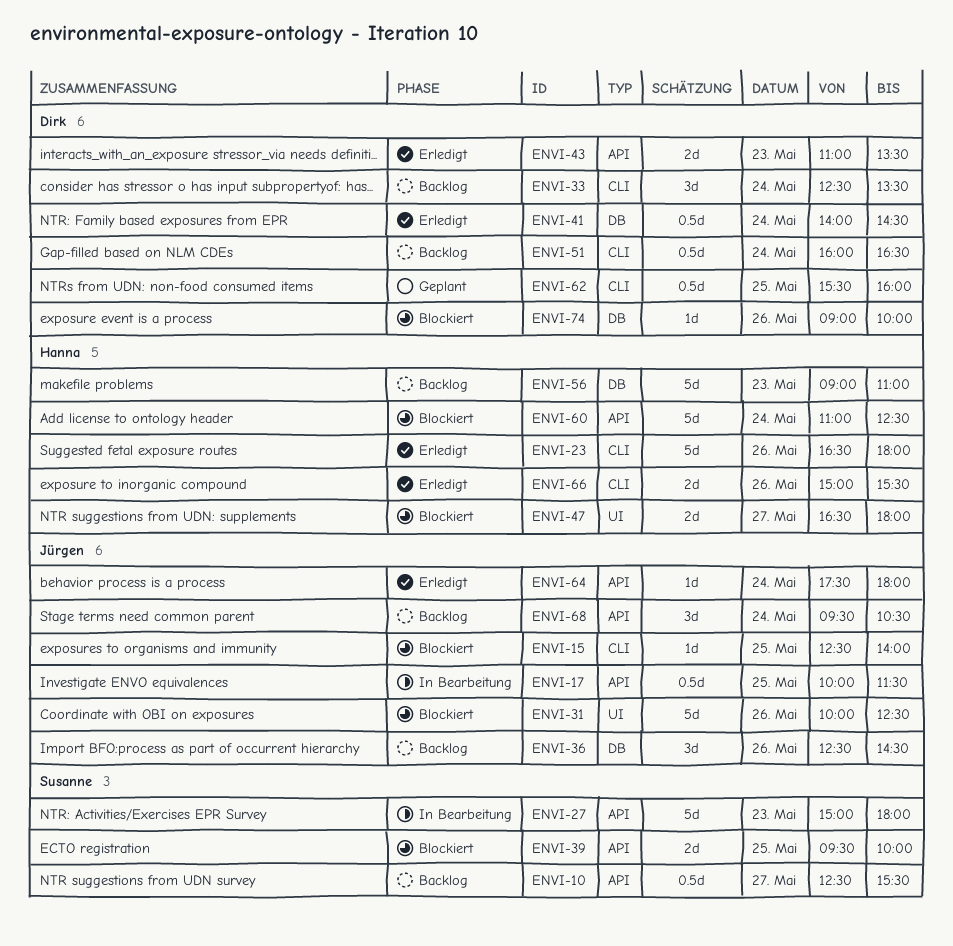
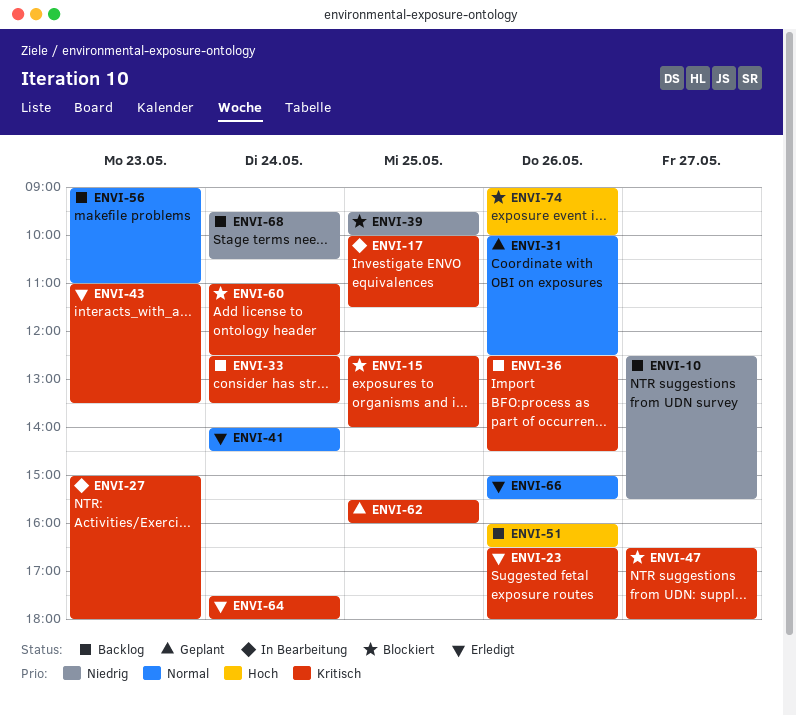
ENVI-31, status: Blockiert -> Geplant
ENVI-51, day: May 24 -> May 26

